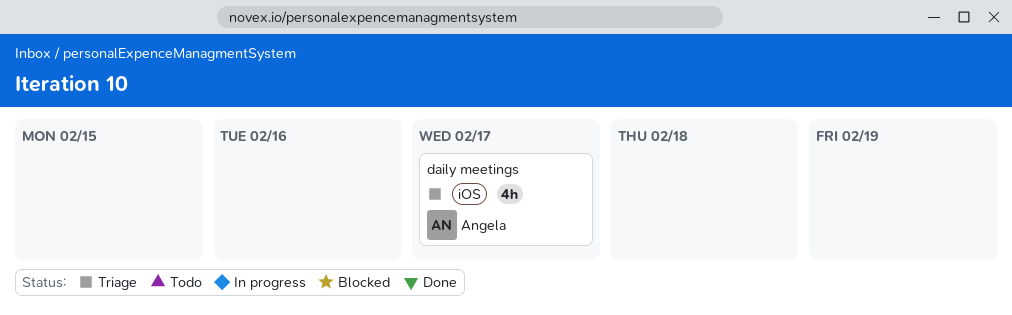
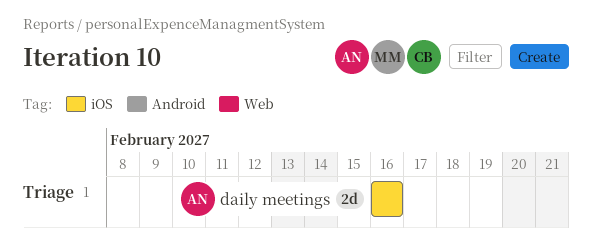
daily meetings, estimate: 4h -> 2d
daily meetings, due: Feb 17 -> Feb 16

